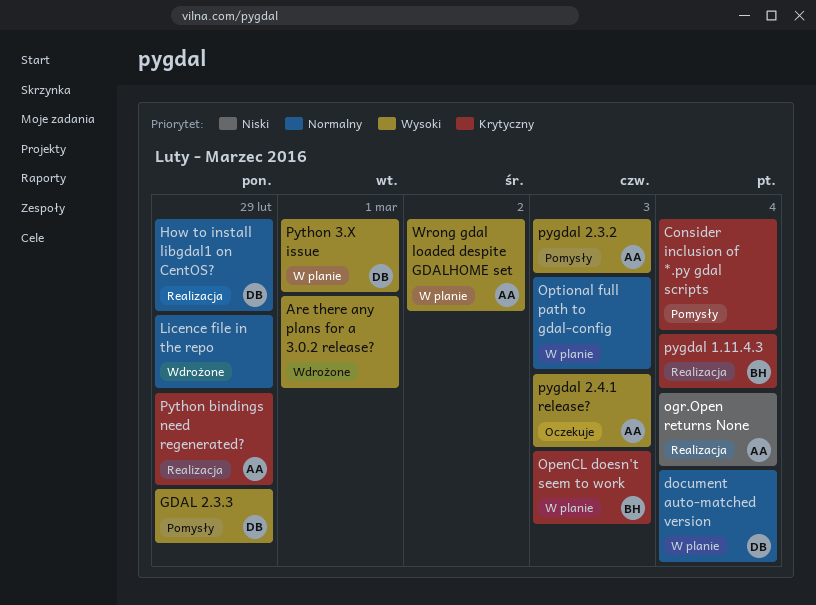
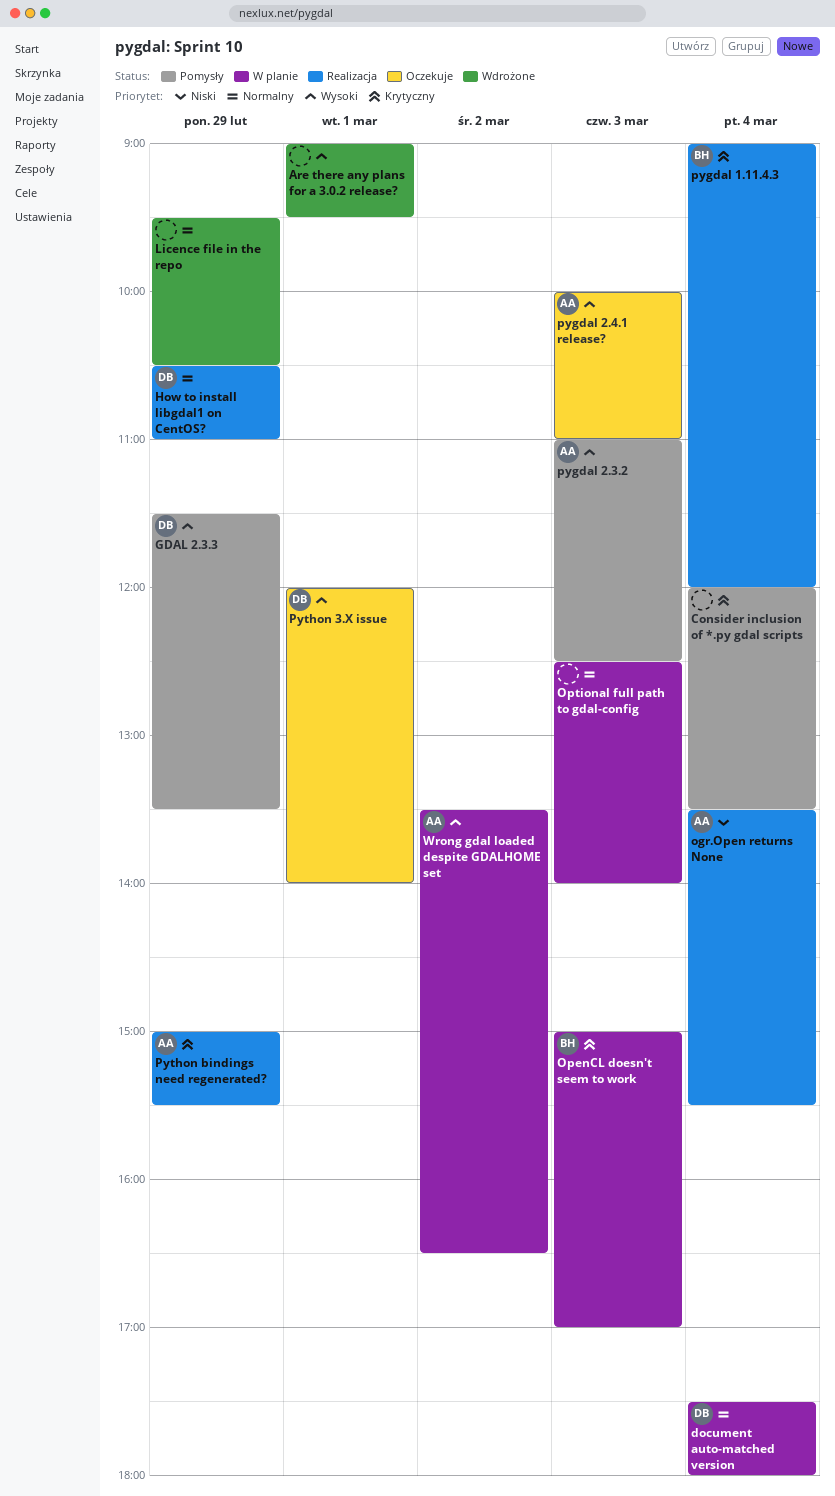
Python 3.X issue, status: W planie -> Oczekuje

